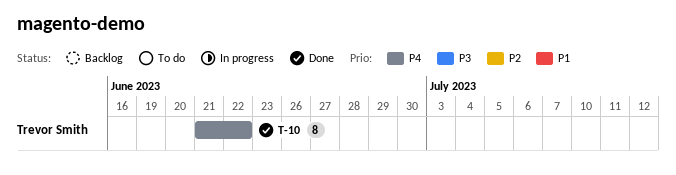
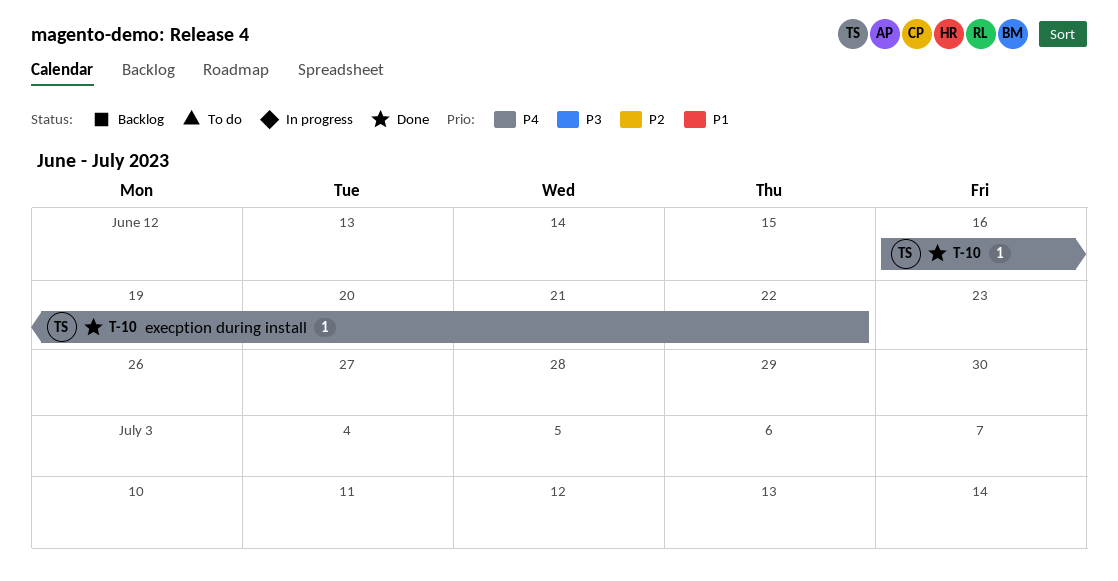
T-10, estimate: 8 -> 1
T-10, start: Jun 21 -> Jun 16

